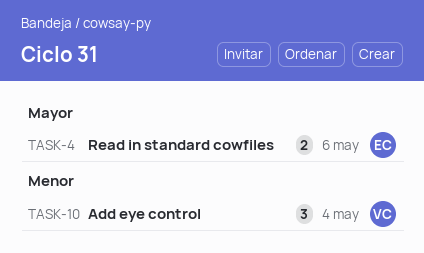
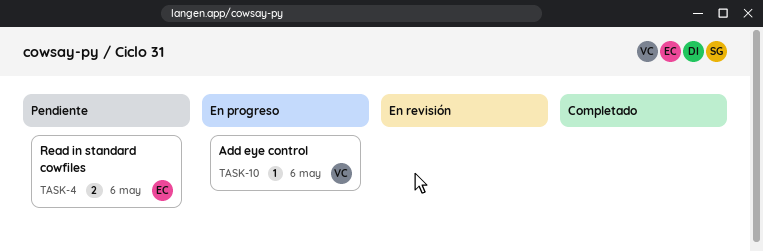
TASK-10, estimate: 3 -> 1
TASK-10, due: May 4 -> May 6

